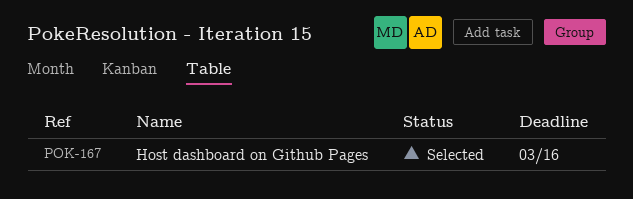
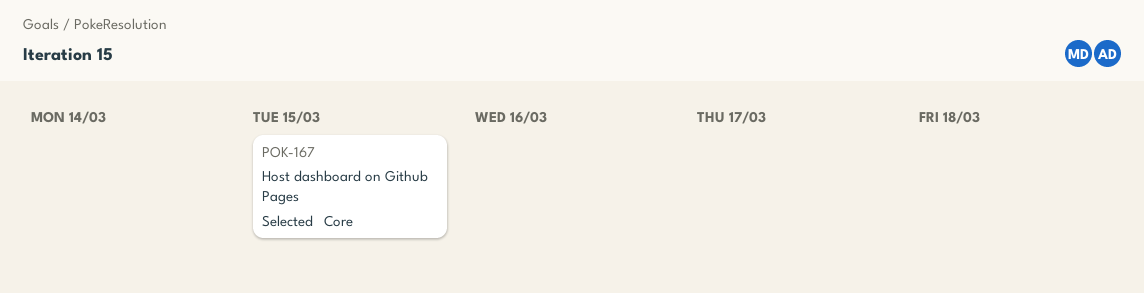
POK-167, due: Mar 16 -> Mar 15

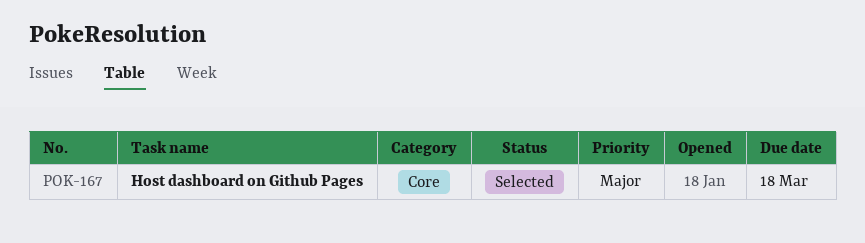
POK-167, due: Mar 15 -> Mar 18

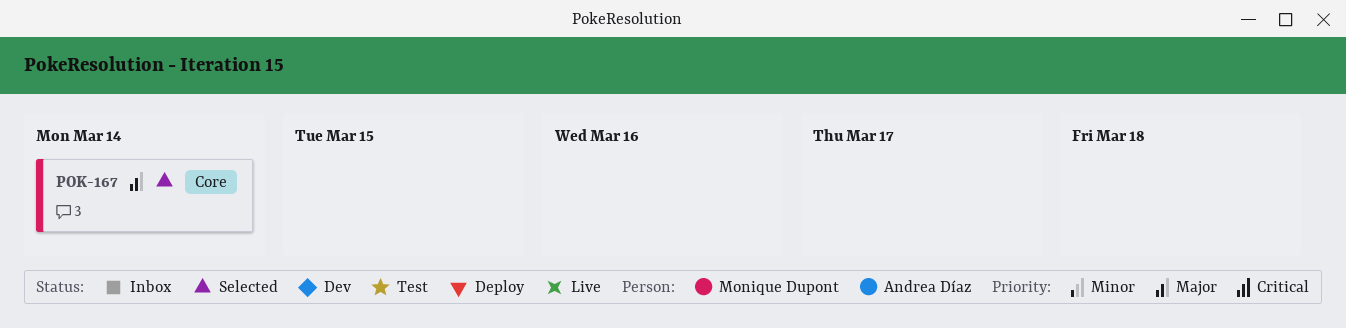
POK-167, due: Mar 18 -> Mar 14

